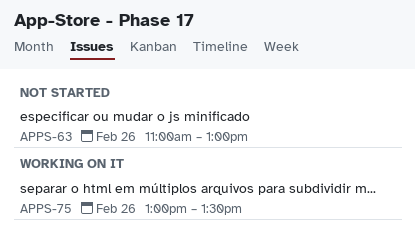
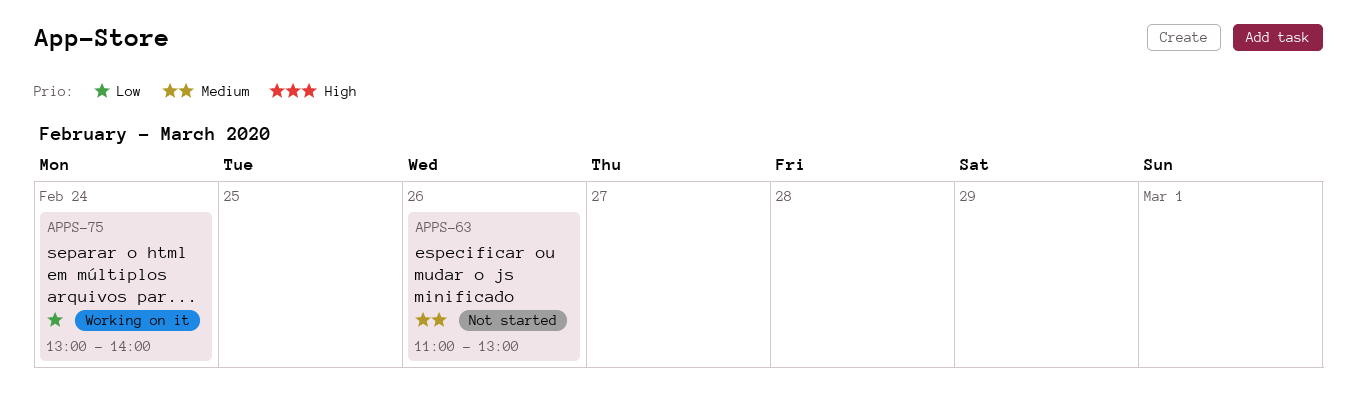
APPS-75, day: Feb 26 -> Feb 24
APPS-75, ends: 13:30 -> 14:00

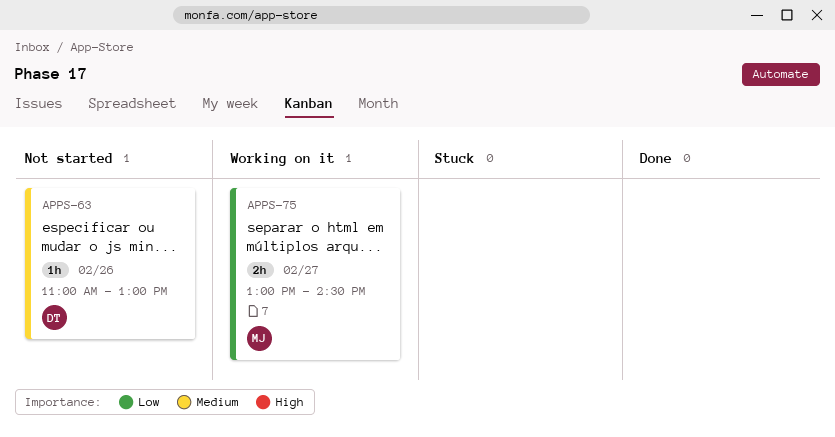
APPS-75, day: Feb 24 -> Feb 27
APPS-75, ends: 14:00 -> 14:30

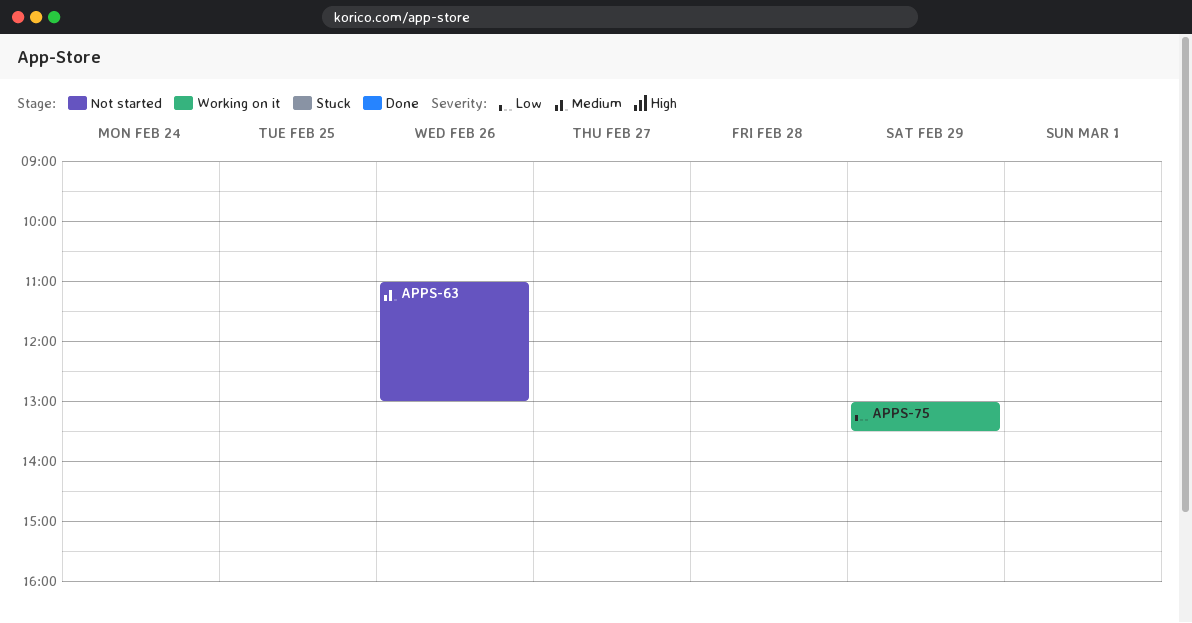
APPS-75, day: Feb 27 -> Feb 29
APPS-75, ends: 14:30 -> 13:30

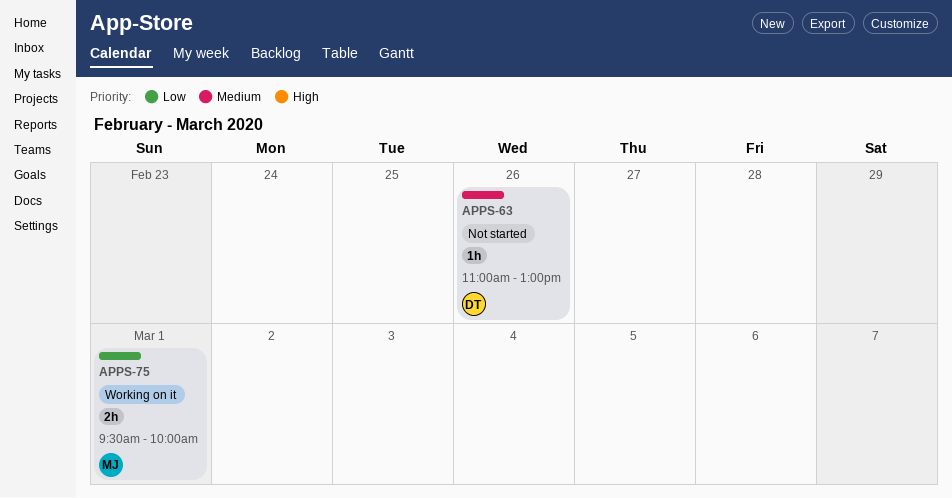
APPS-75, day: Feb 29 -> Mar 1
APPS-75, begins: 13:00 -> 09:30
APPS-75, ends: 13:30 -> 10:00

